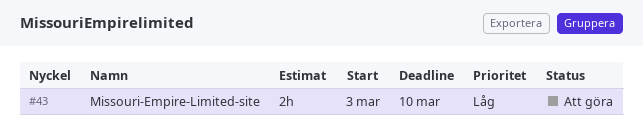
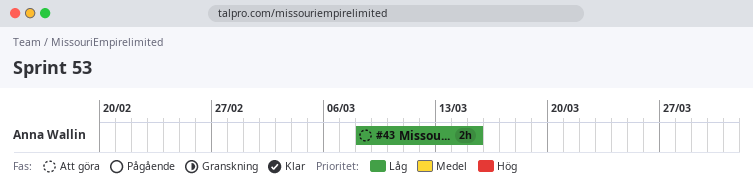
#43, start: Mar 3 -> Mar 8
#43, due: Mar 10 -> Mar 15

